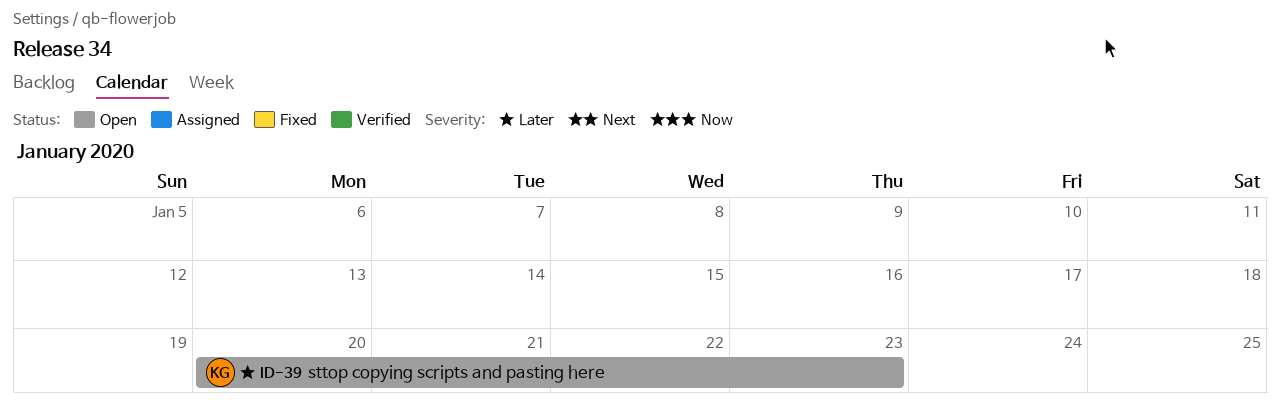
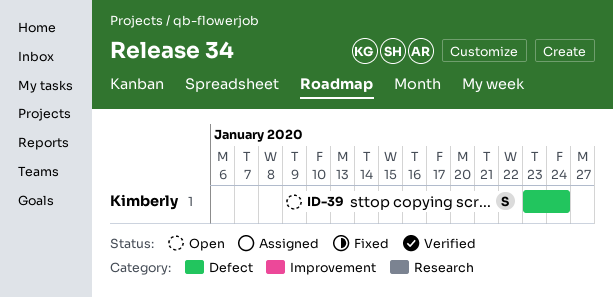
ID-39, start: Jan 20 -> Jan 23
ID-39, due: Jan 23 -> Jan 24

